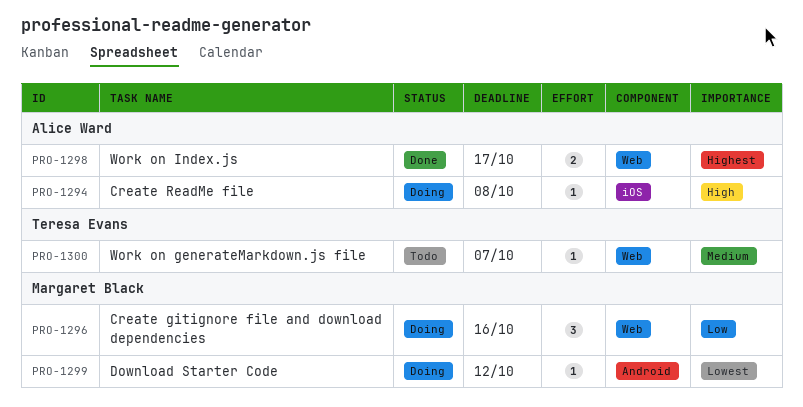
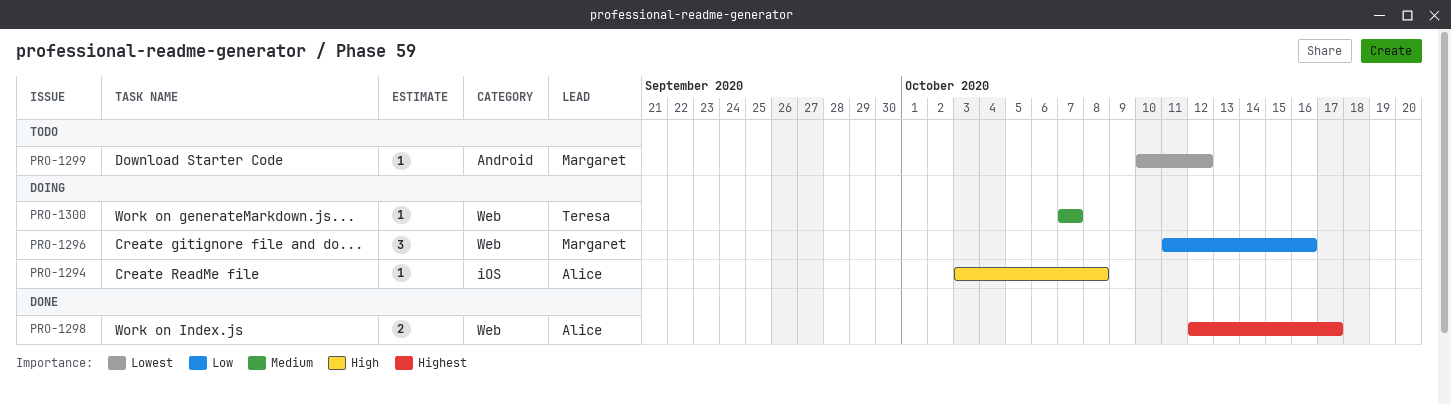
PRO-1299, status: Doing -> Todo
PRO-1300, status: Todo -> Doing

